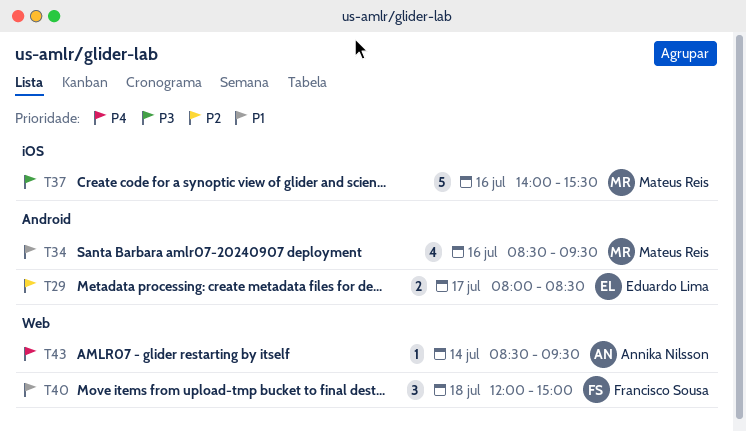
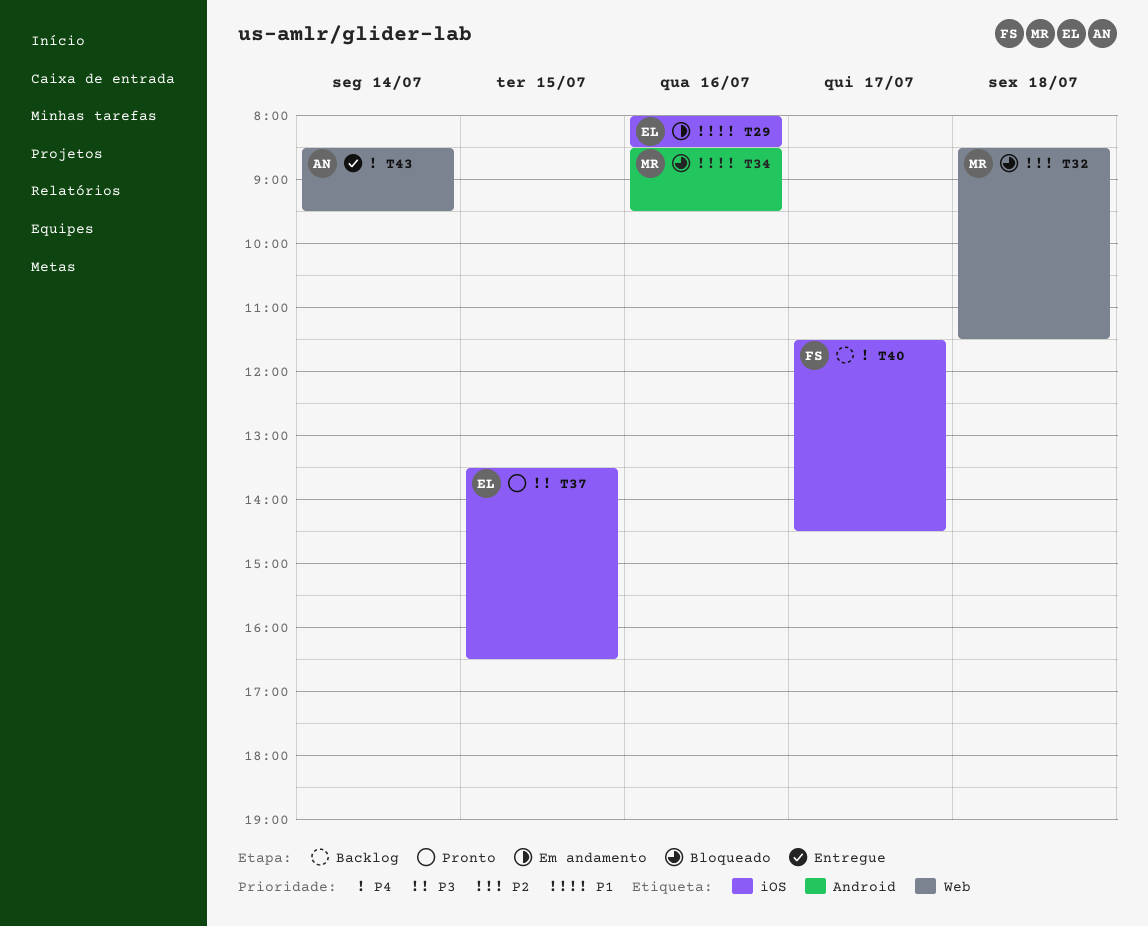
T29, priority: P2 -> P1
T29, label: Android -> iOS
T29, day: Jul 17 -> Jul 16
T32: none -> present
T37, owner: Mateus Reis -> Eduardo Lima
T37, day: Jul 16 -> Jul 15
T37, begins: 14:00 -> 13:30
T37, ends: 15:30 -> 16:30
T40, priority: P1 -> P4
T40, label: Web -> iOS
T40, day: Jul 18 -> Jul 17
T40, begins: 12:00 -> 11:30
T40, ends: 15:00 -> 14:30

